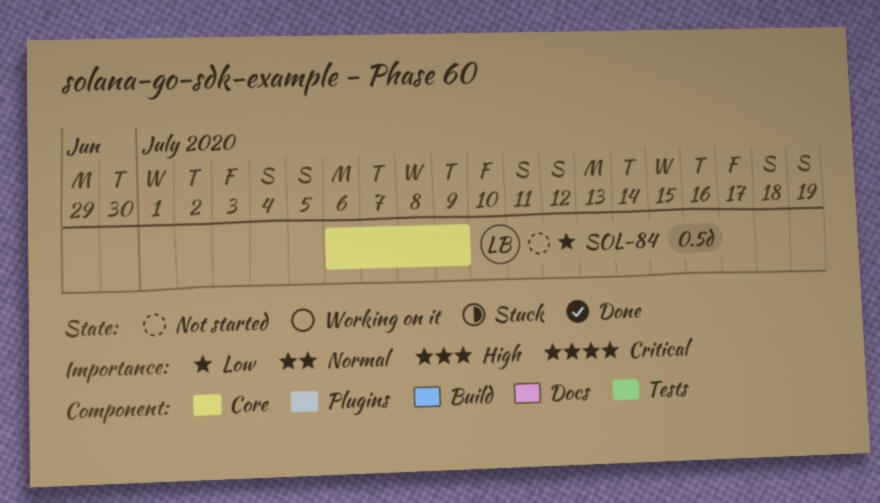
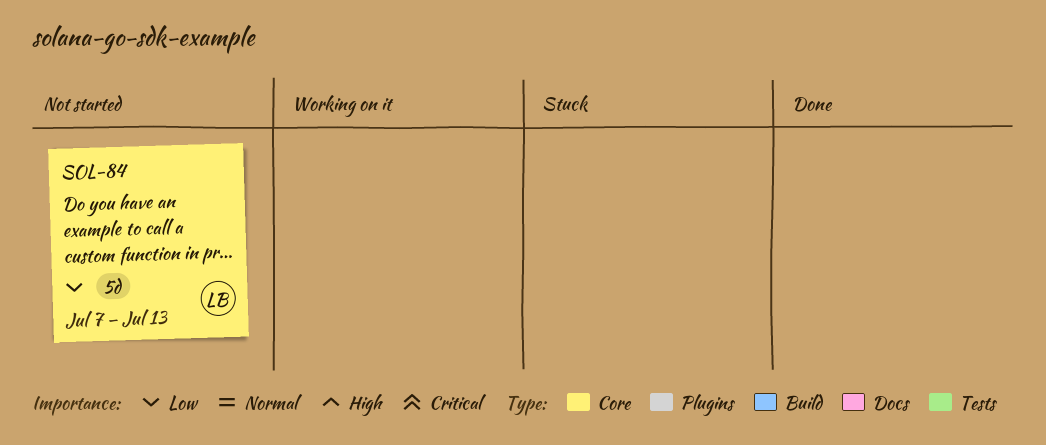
SOL-84, estimate: 0.5d -> 5d
SOL-84, start: Jul 6 -> Jul 7
SOL-84, due: Jul 9 -> Jul 13

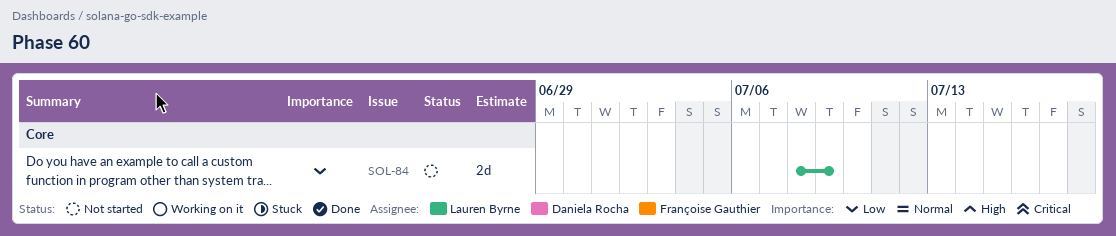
SOL-84, estimate: 5d -> 2d
SOL-84, start: Jul 7 -> Jul 8
SOL-84, due: Jul 13 -> Jul 9

